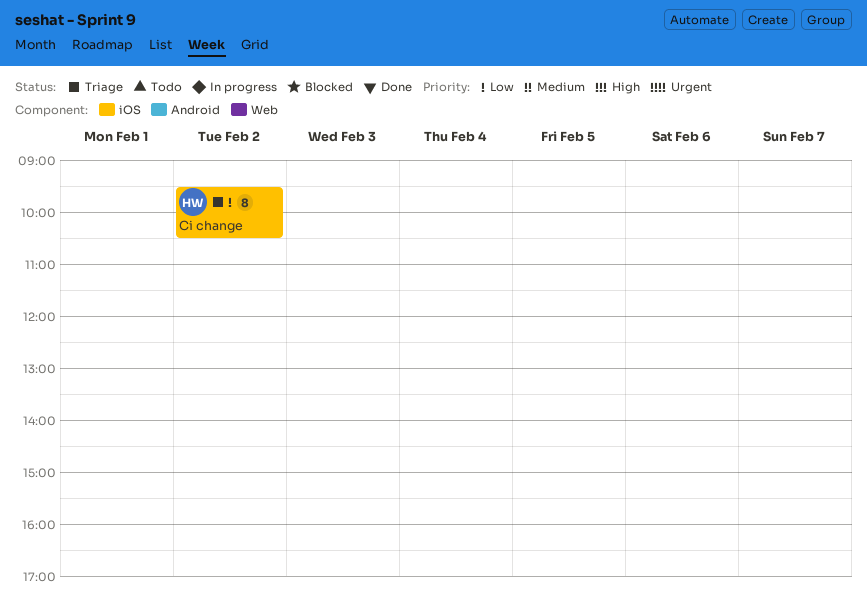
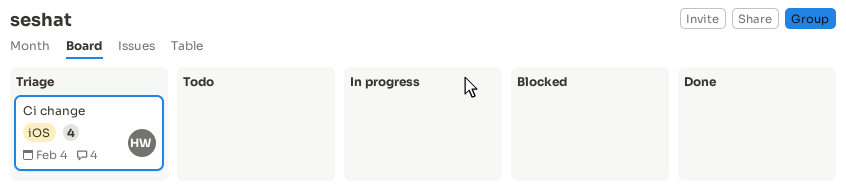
Ci change, estimate: 8 -> 4
Ci change, day: Feb 2 -> Feb 4

